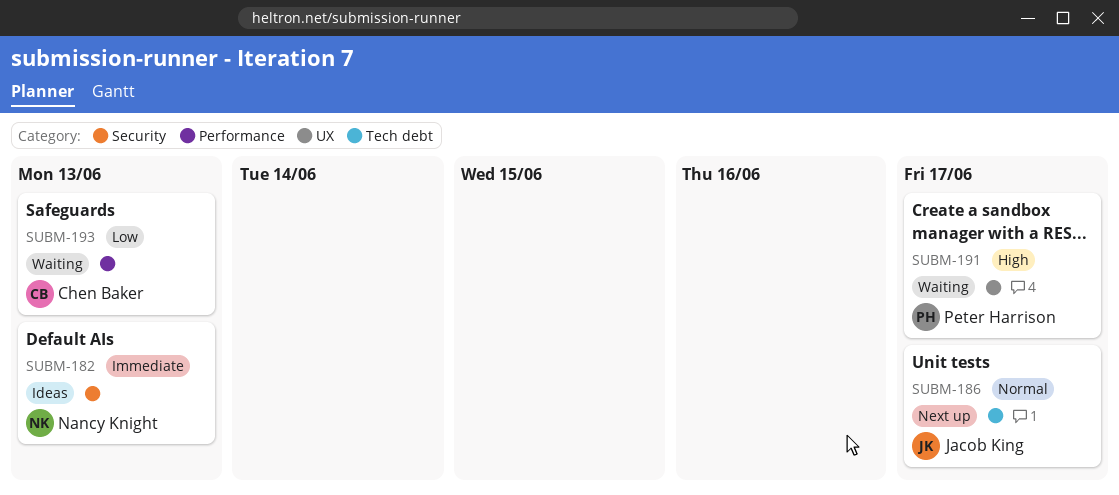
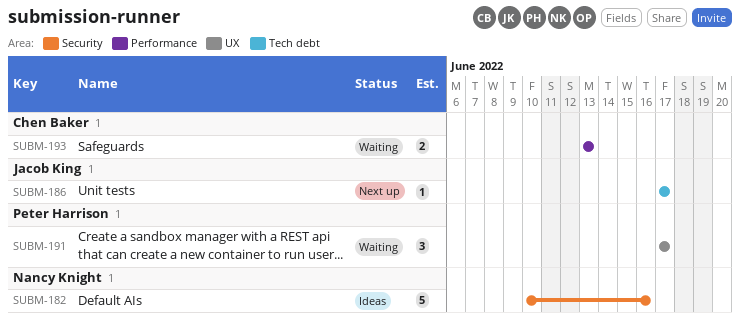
SUBM-182, due: Jun 13 -> Jun 16

